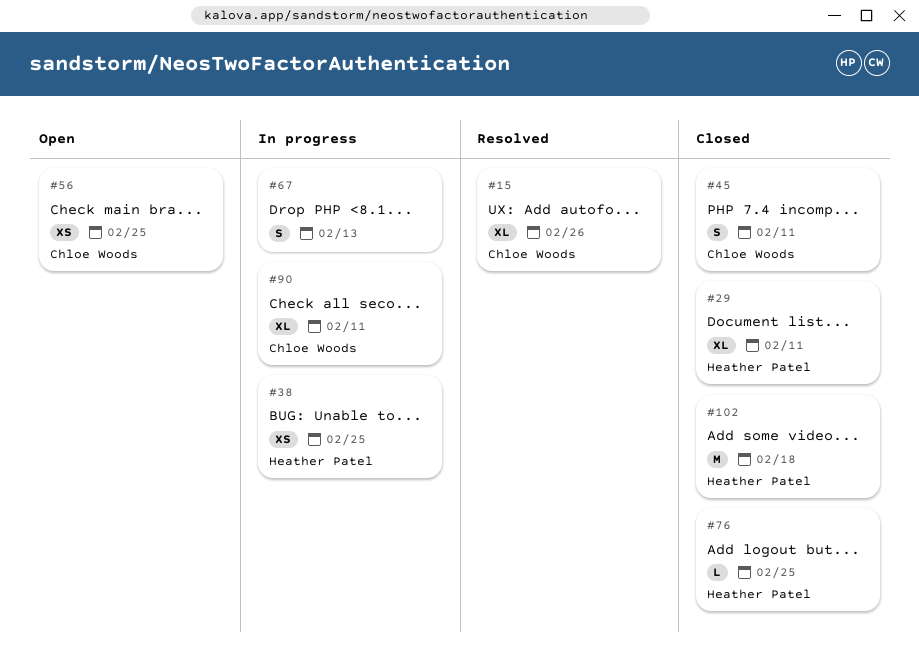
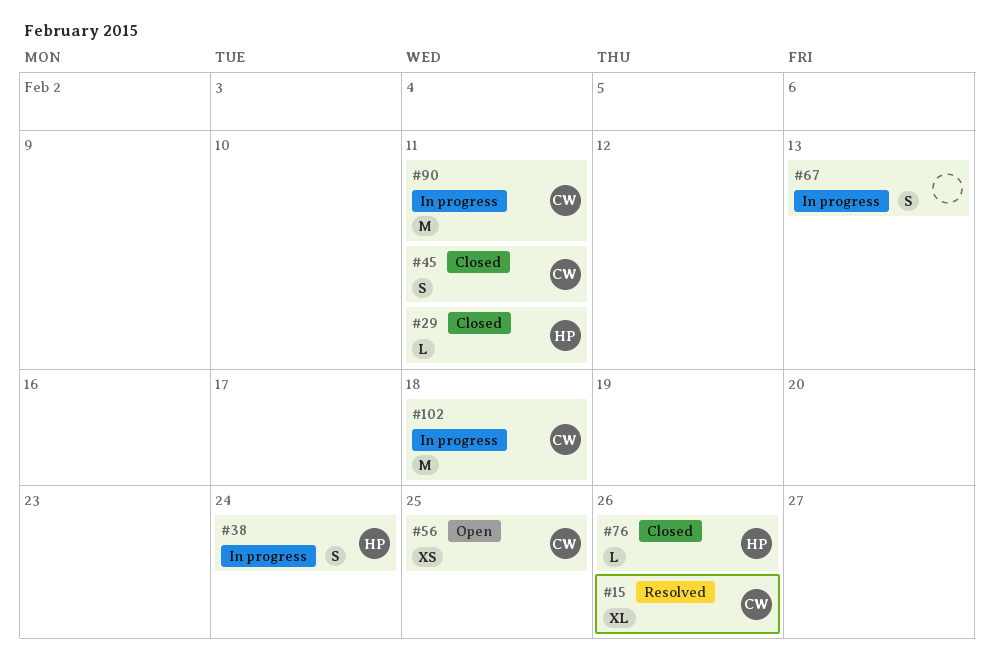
#29, estimate: XL -> L
#38, estimate: XS -> S
#38, due: Feb 25 -> Feb 24
#76, due: Feb 25 -> Feb 26
#90, estimate: XL -> M
#102, status: Closed -> In progress
#102, owner: Heather Patel -> Chloe Woods

